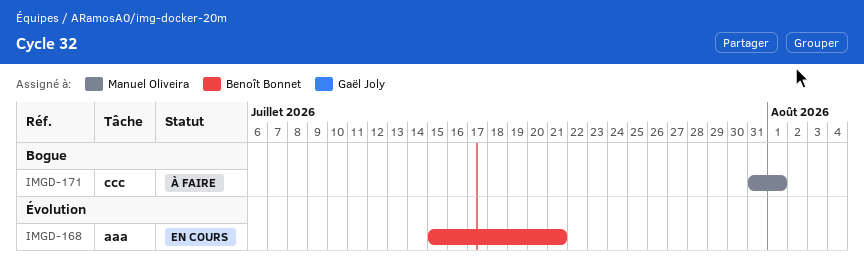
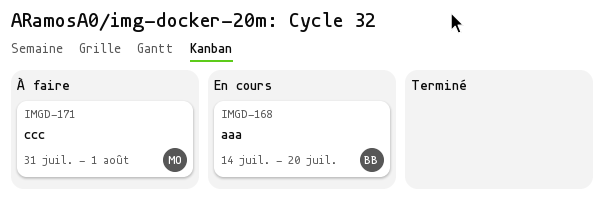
IMGD-168, start: Jul 15 -> Jul 14
IMGD-168, due: Jul 21 -> Jul 20

